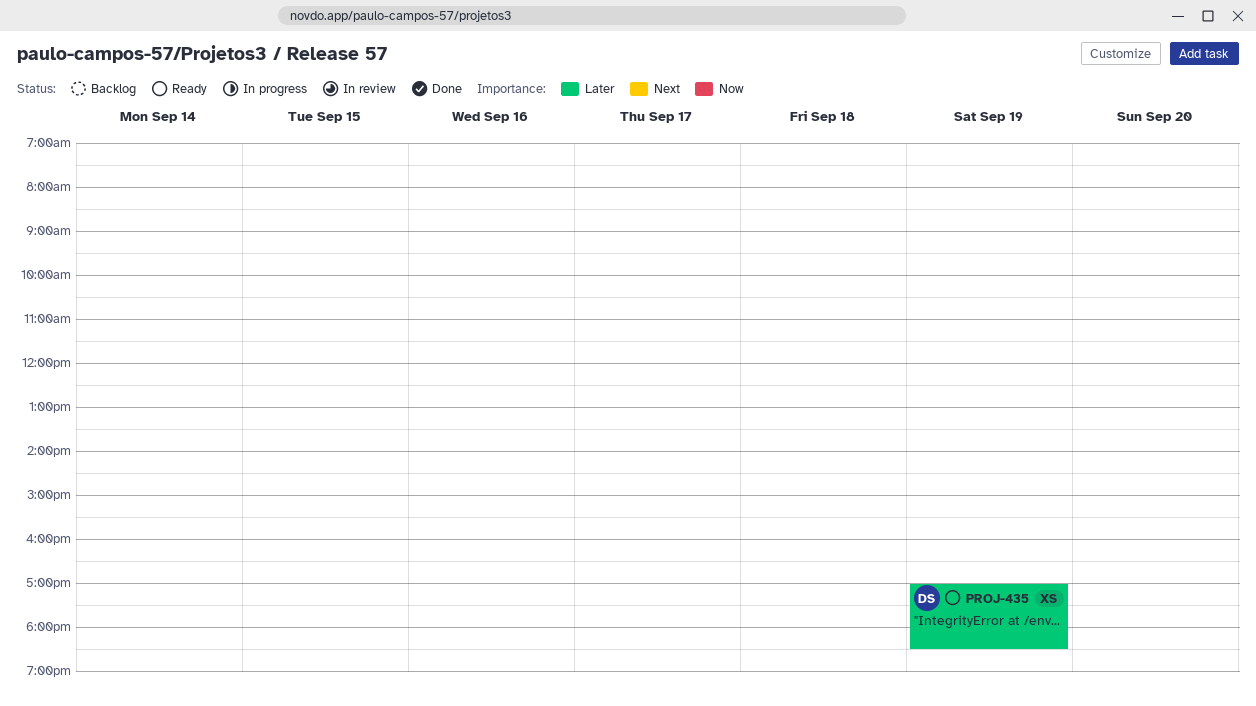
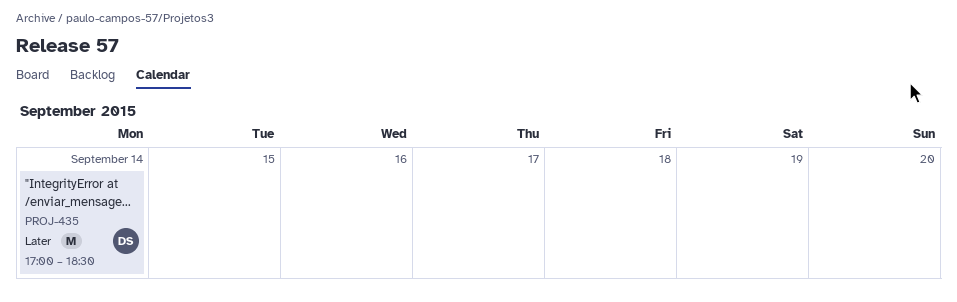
PROJ-435, estimate: XS -> M
PROJ-435, day: Sep 19 -> Sep 14

